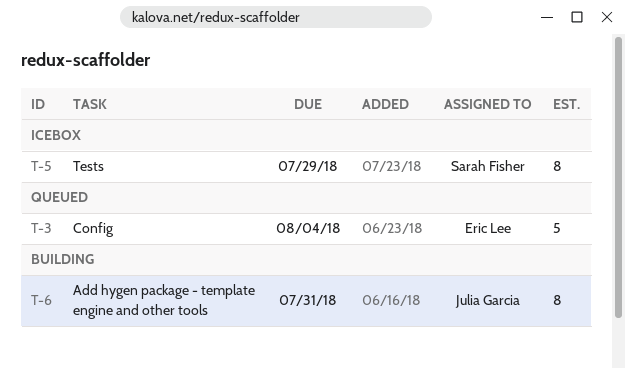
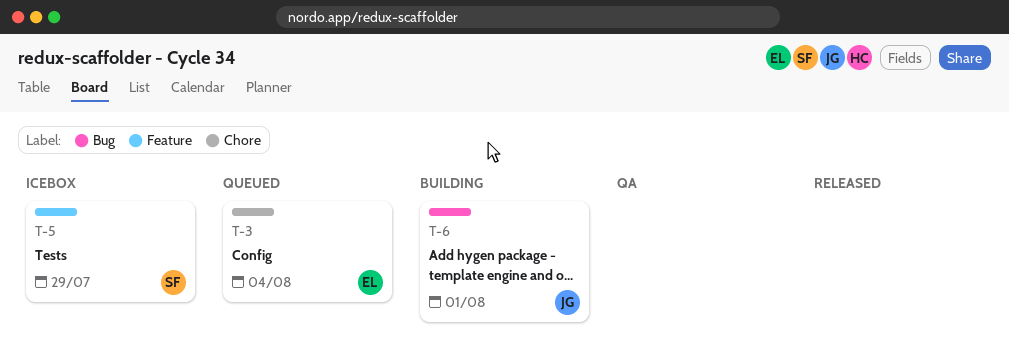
T-6, due: Jul 31 -> Aug 1

